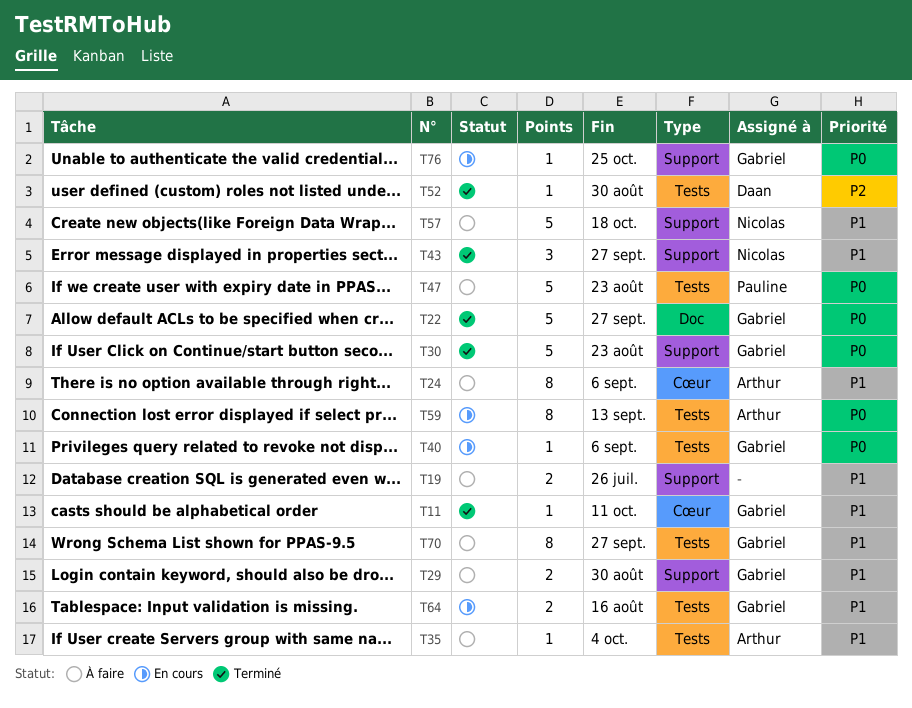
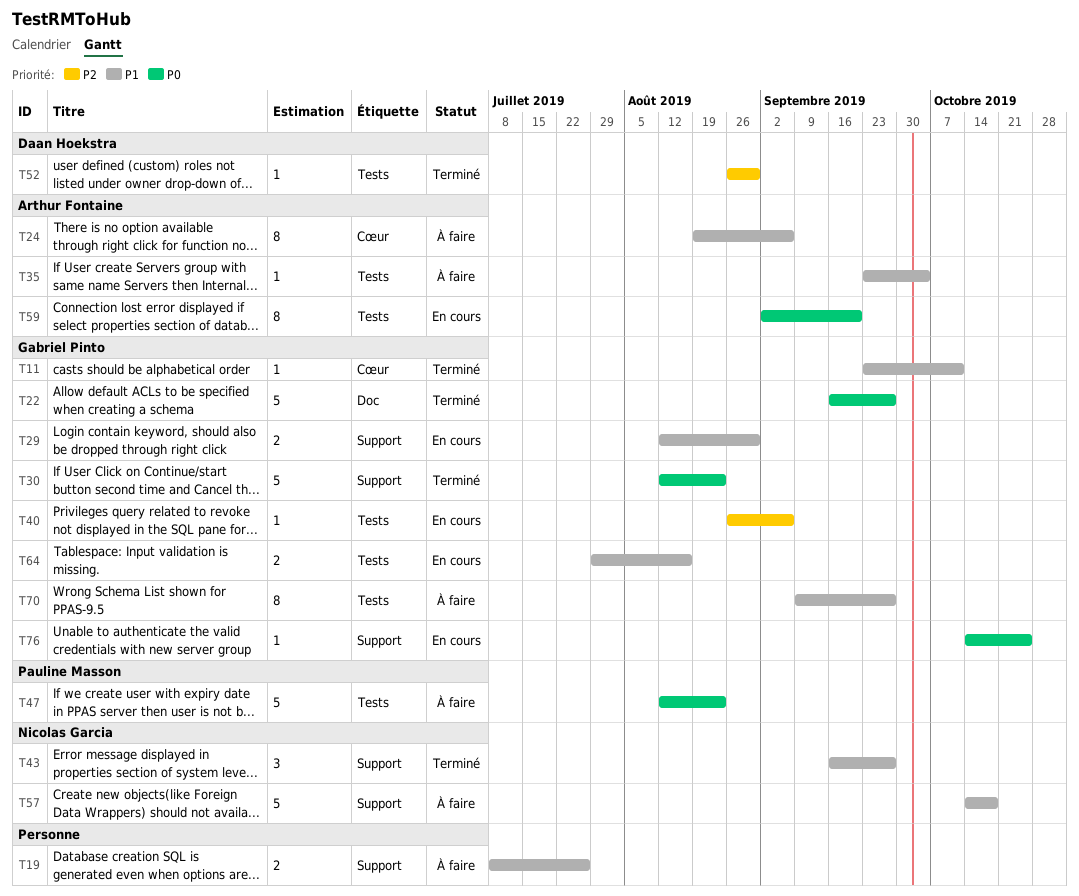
T29, status: À faire -> En cours
T40, priority: P0 -> P2
T59, due: Sep 13 -> Sep 20

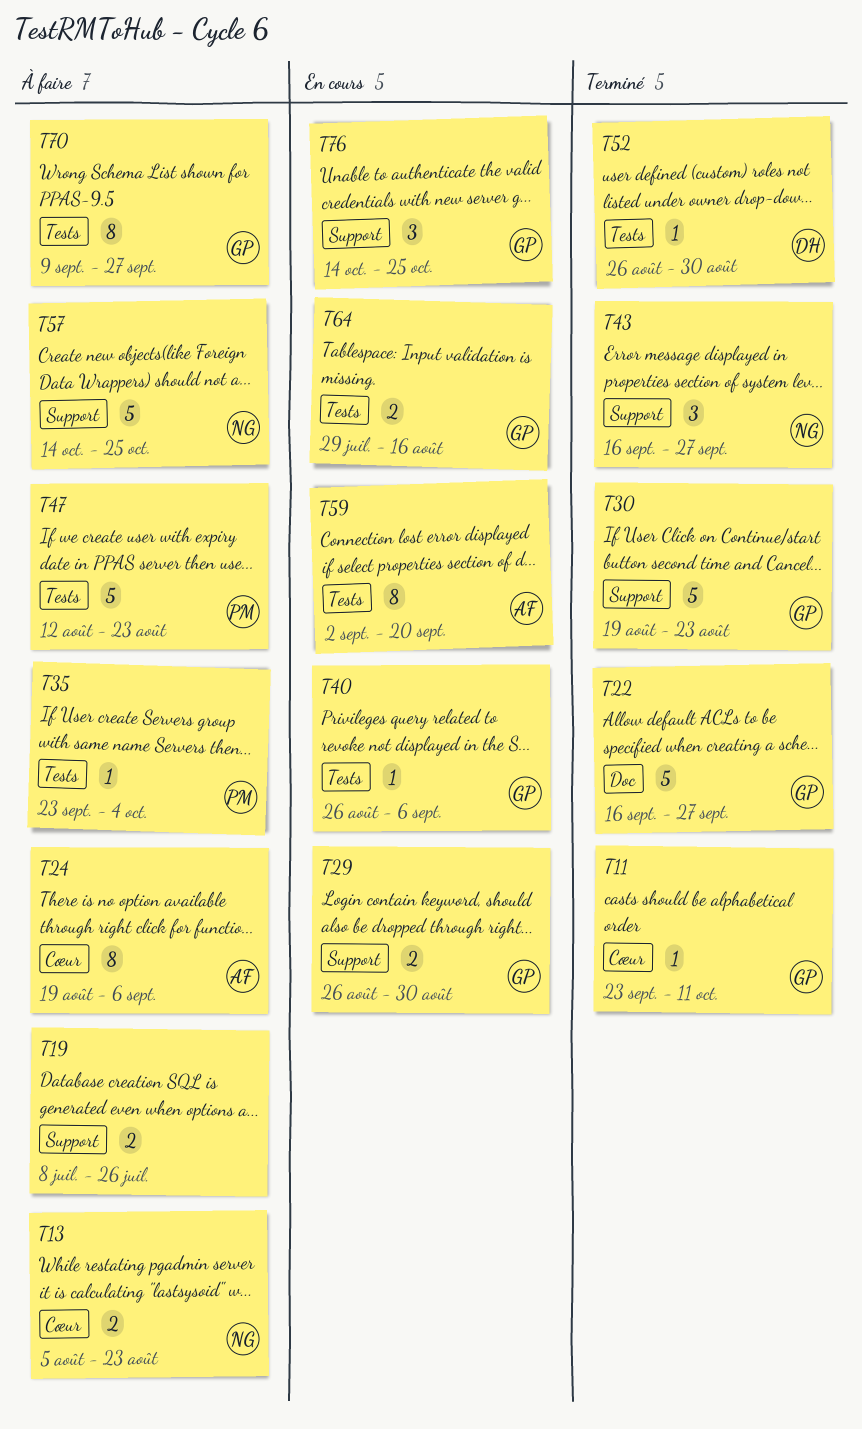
T13: none -> present
T29, start: Aug 12 -> Aug 26
T30, start: Aug 12 -> Aug 19
T35, owner: Arthur Fontaine -> Pauline Masson
T57, due: Oct 18 -> Oct 25
T76, estimate: 1 -> 3

